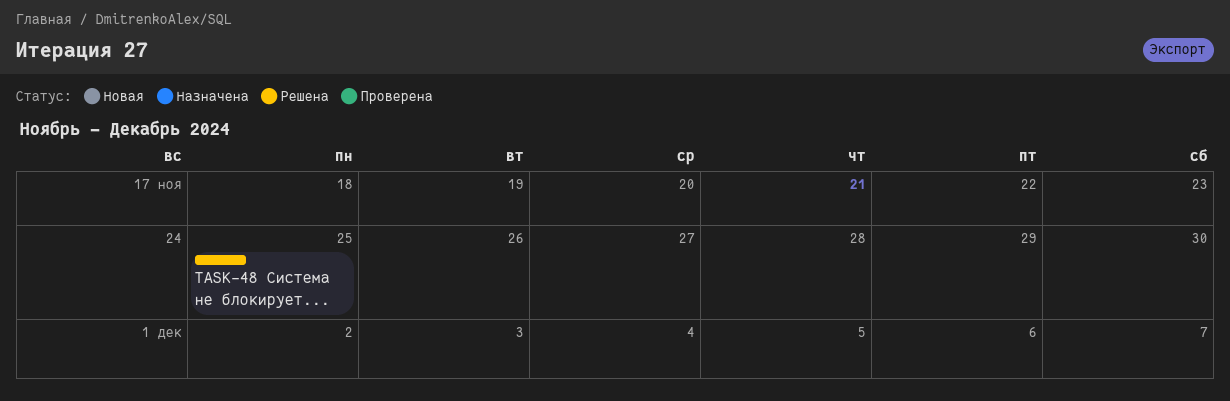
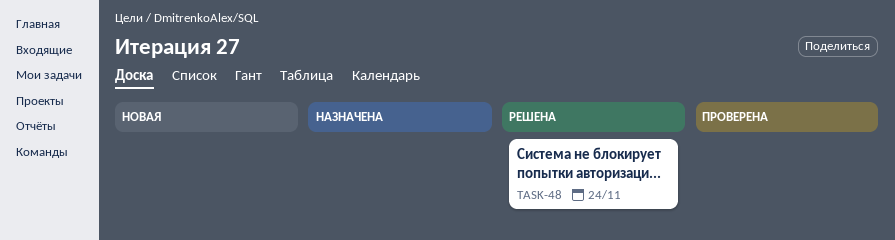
TASK-48, due: Nov 25 -> Nov 24

